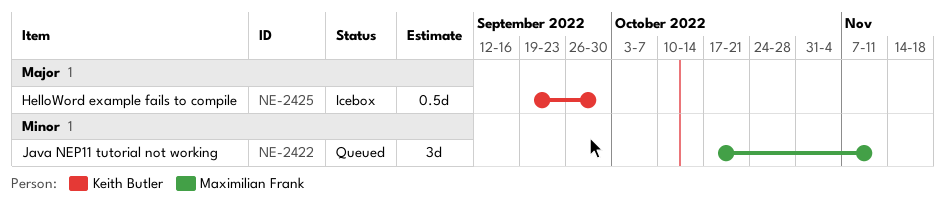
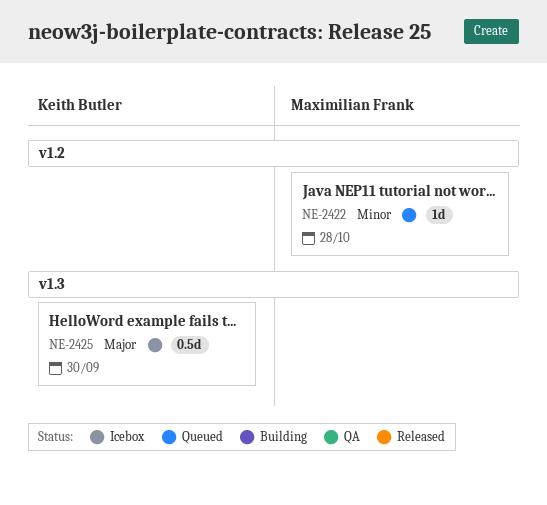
NE-2422, estimate: 3d -> 1d
NE-2422, due: Nov 11 -> Oct 28

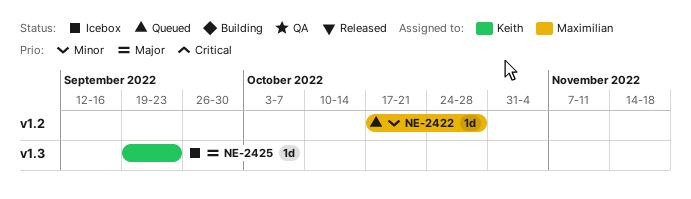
NE-2425, estimate: 0.5d -> 1d
NE-2425, due: Sep 30 -> Sep 23

